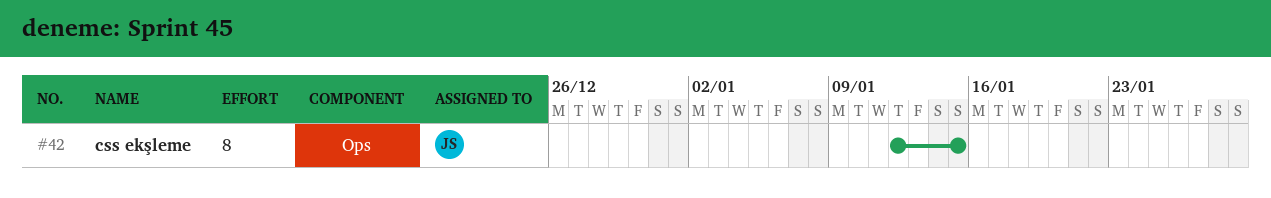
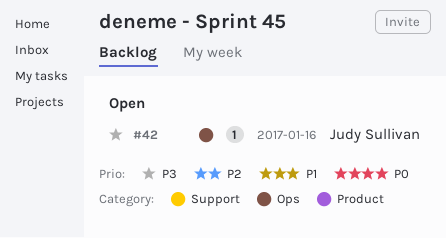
#42, estimate: 8 -> 1
#42, due: Jan 15 -> Jan 16

